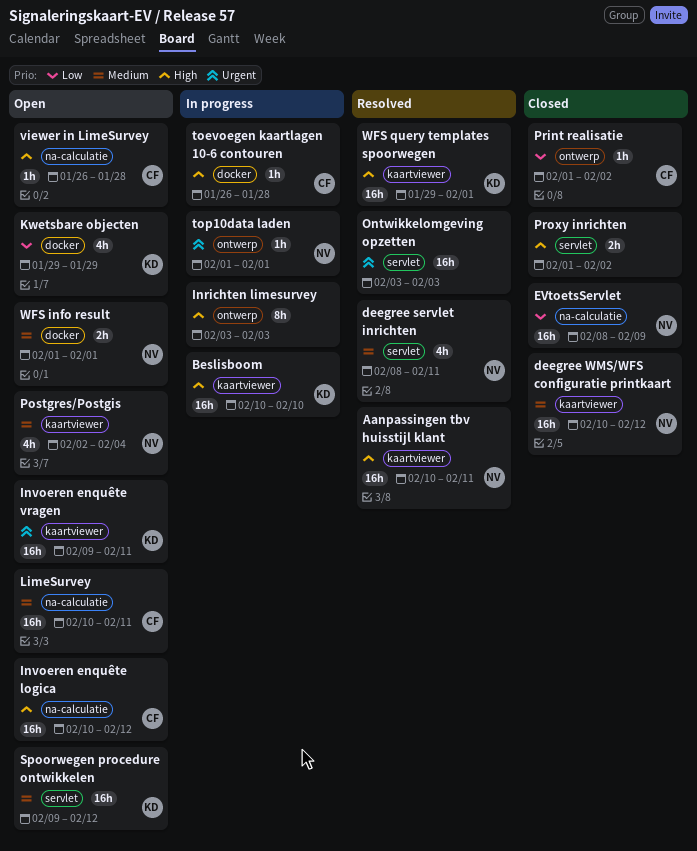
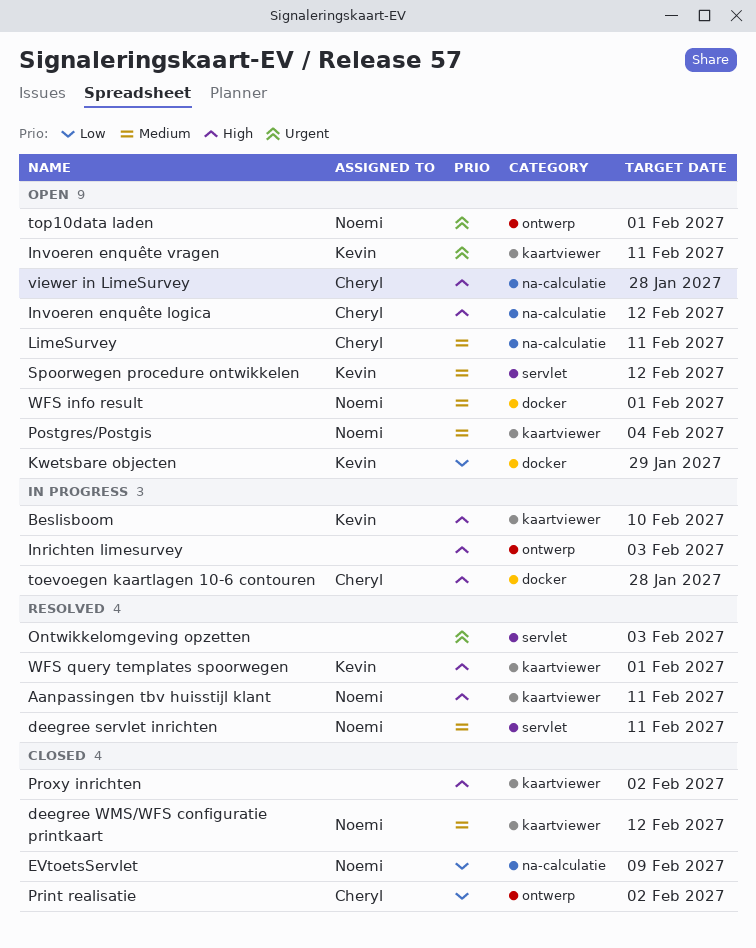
Proxy inrichten, label: servlet -> kaartviewer
top10data laden, status: In progress -> Open

